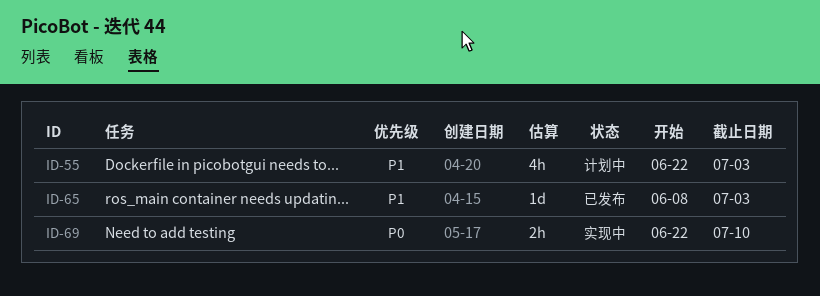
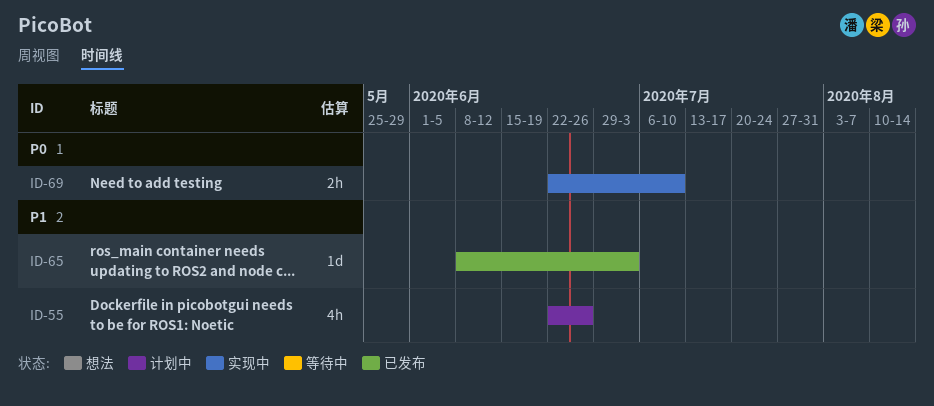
ID-55, due: Jul 3 -> Jun 26

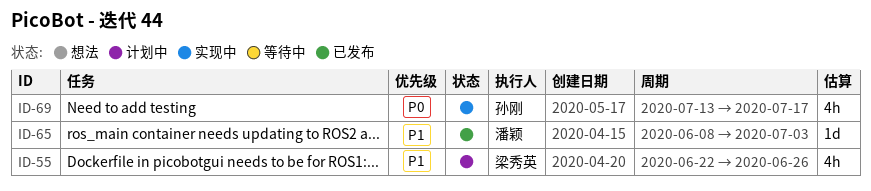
ID-69, estimate: 2h -> 4h
ID-69, start: Jun 22 -> Jul 13
ID-69, due: Jul 10 -> Jul 17

